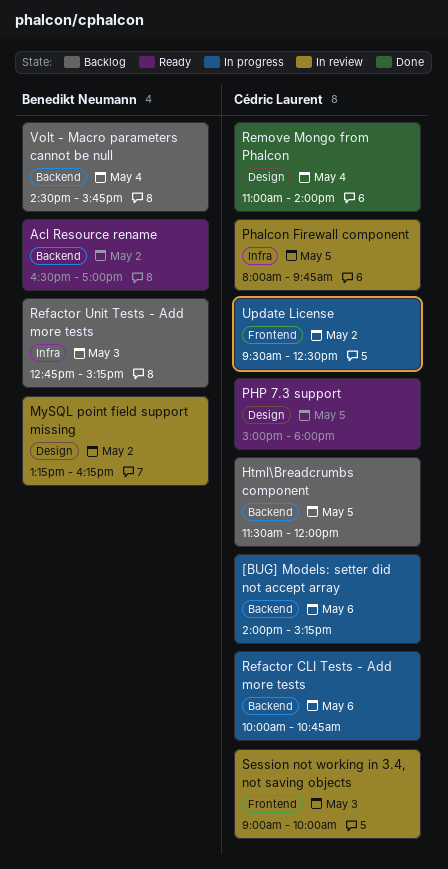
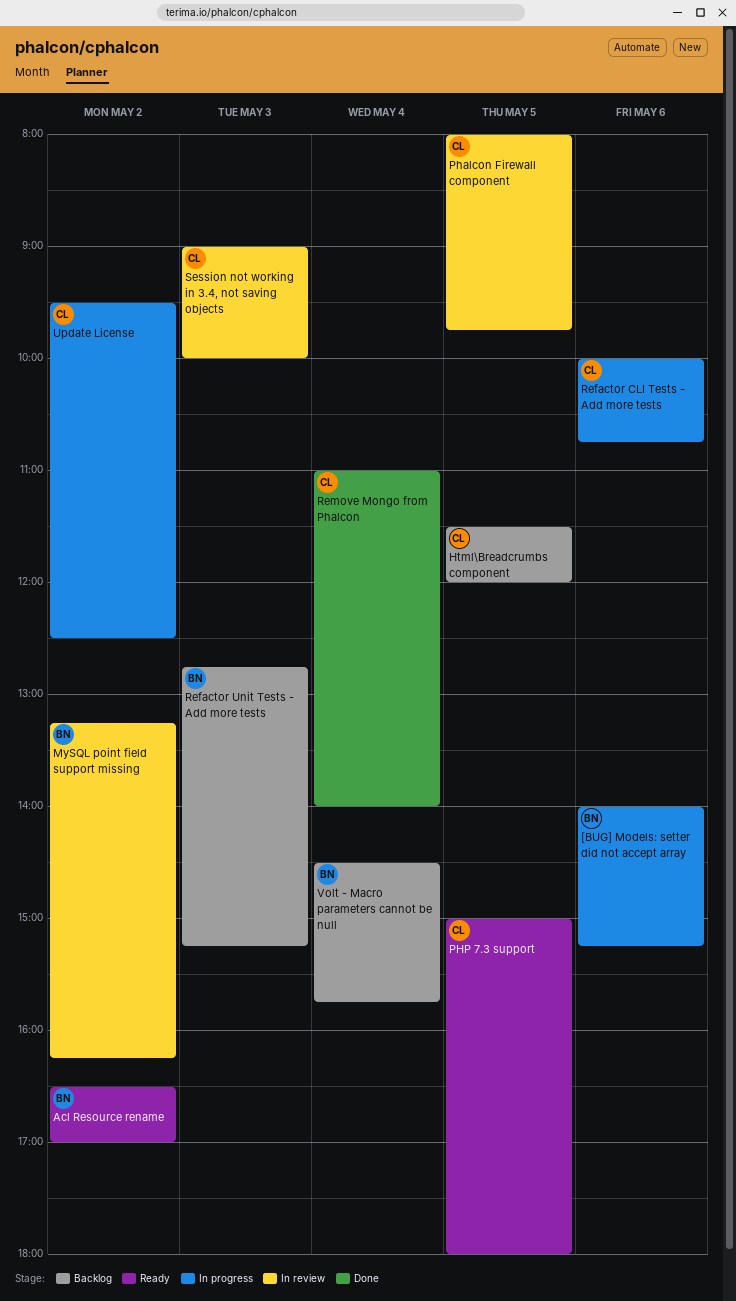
[BUG] Models: setter did not accept array, owner: Cédric Laurent -> Benedikt Neumann

